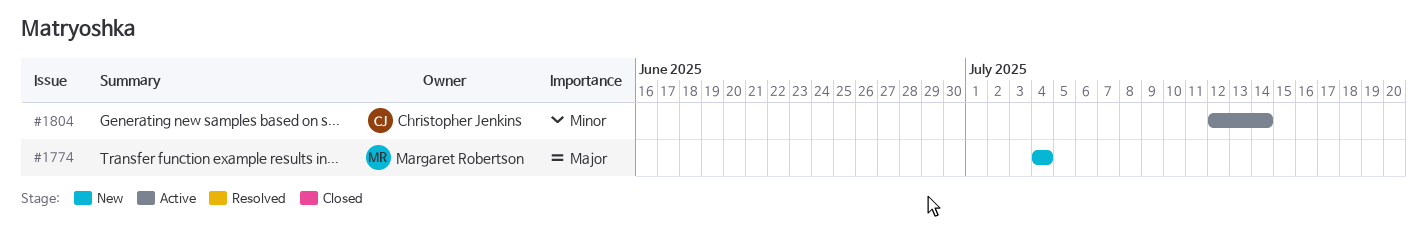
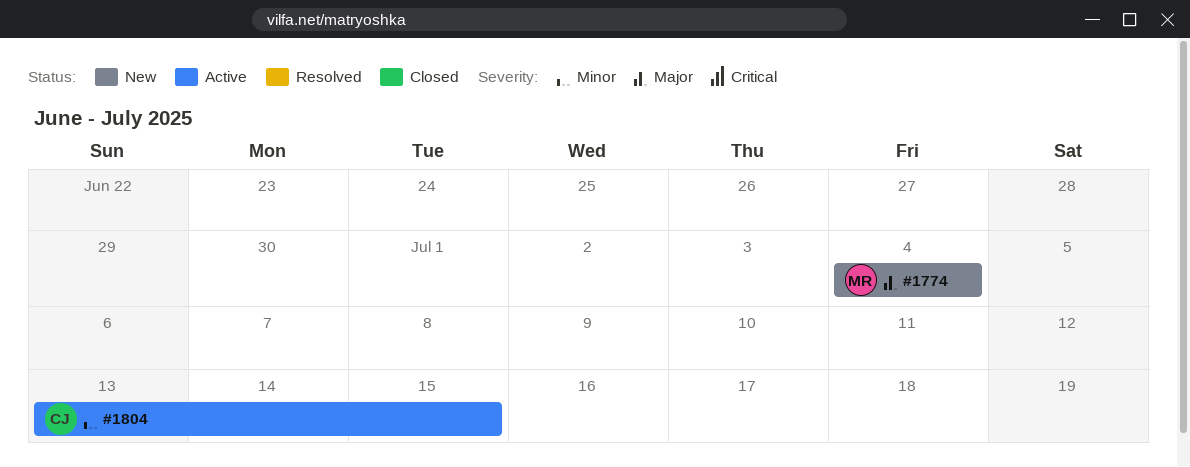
#1804, start: Jul 12 -> Jul 13
#1804, due: Jul 14 -> Jul 15

